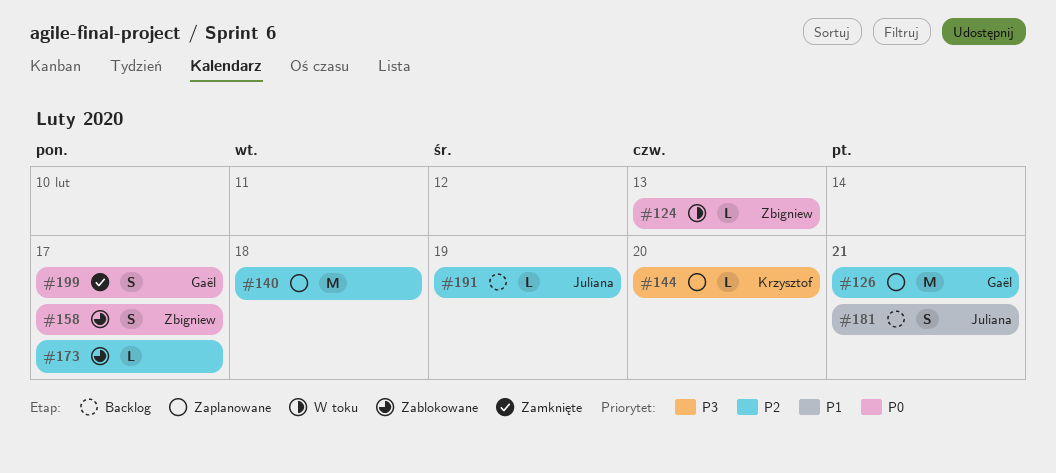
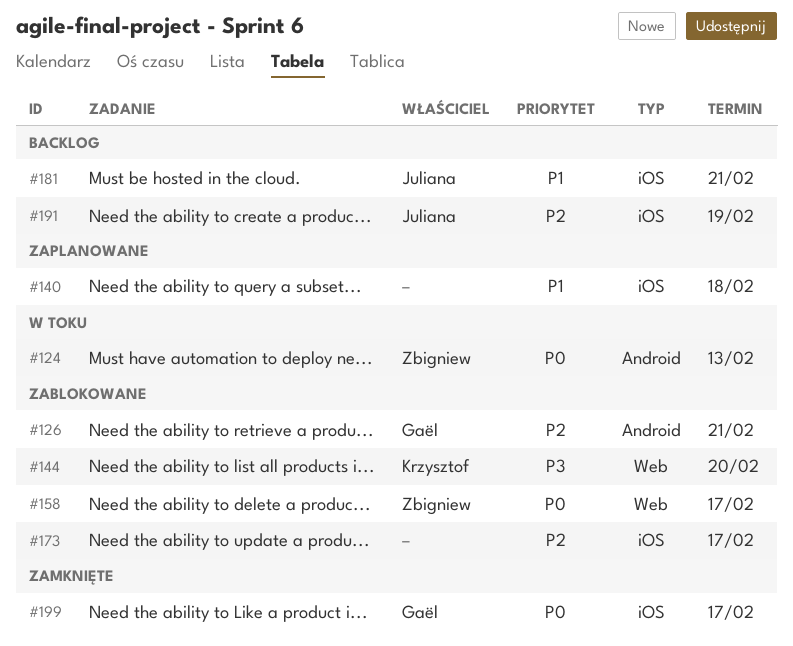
#126, status: Zaplanowane -> Zablokowane
#140, priority: P2 -> P1
#144, status: Zaplanowane -> Zablokowane

